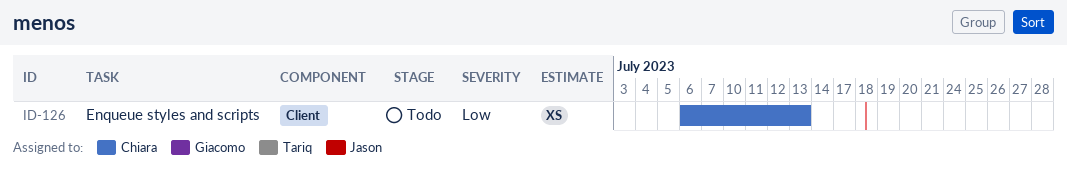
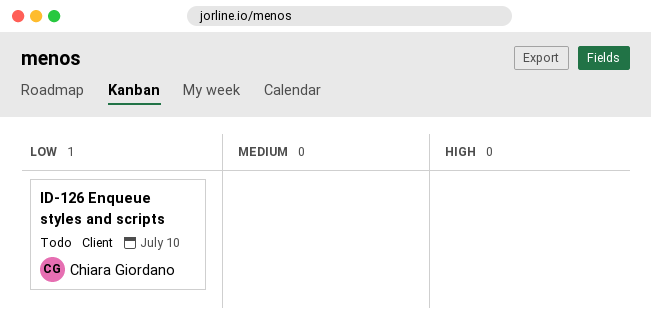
ID-126, due: Jul 13 -> Jul 10

